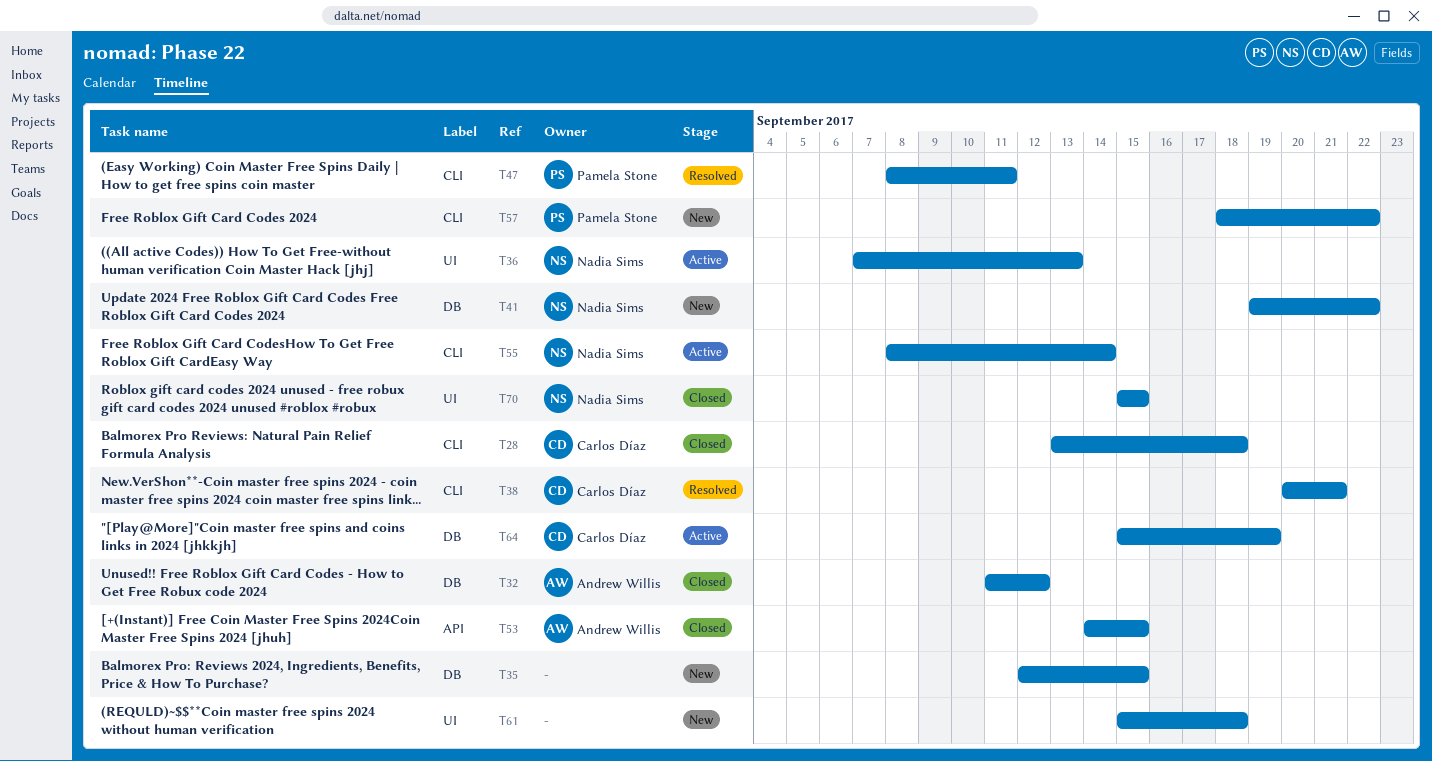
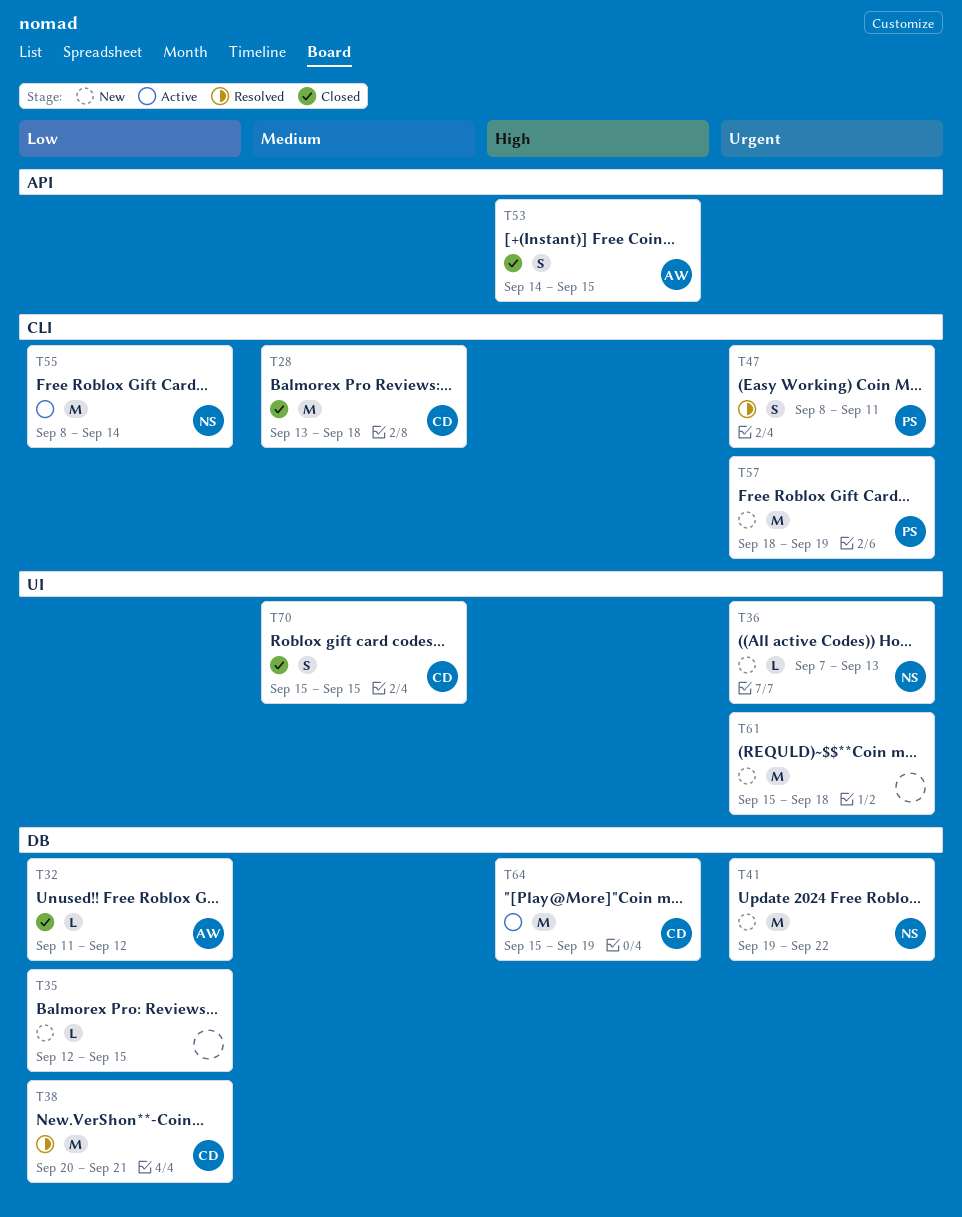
T36, status: Active -> New
T38, label: CLI -> DB
T57, due: Sep 22 -> Sep 19
T70, owner: Nadia Sims -> Carlos Díaz

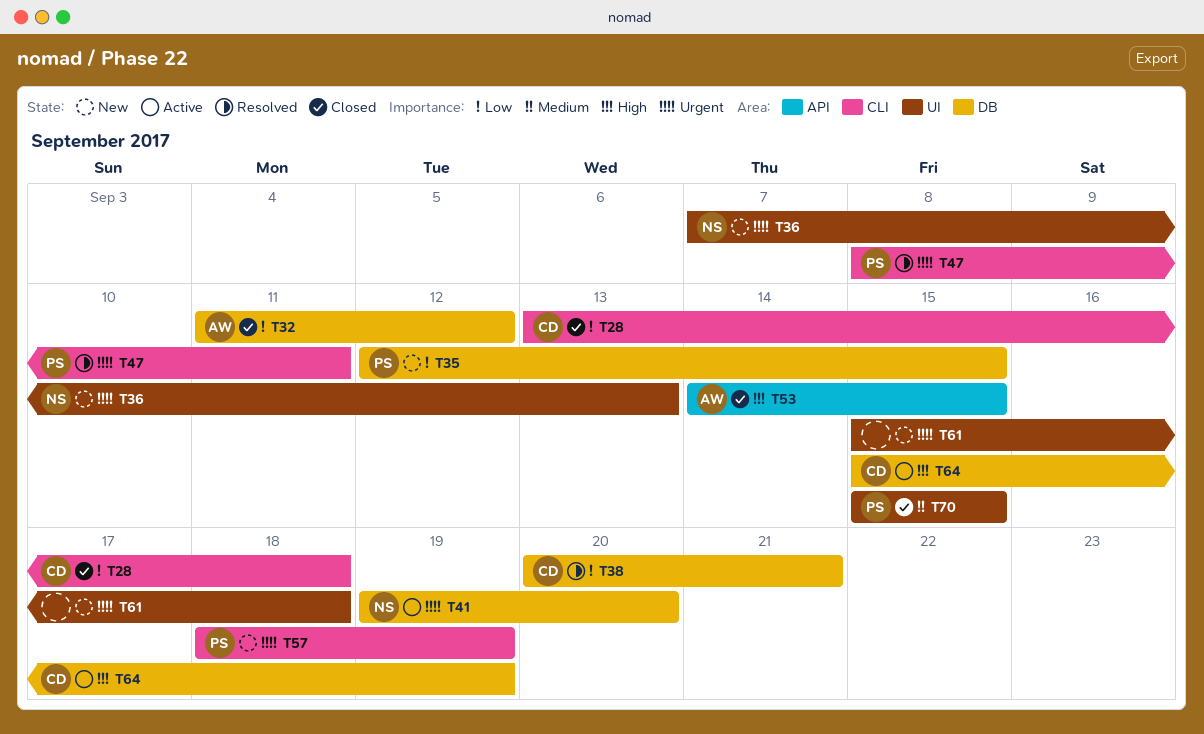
T28, priority: Medium -> Low
T35, owner: none -> PS
T41, status: New -> Active
T41, due: Sep 22 -> Sep 20
T55: present -> none
T70, owner: CD -> PS

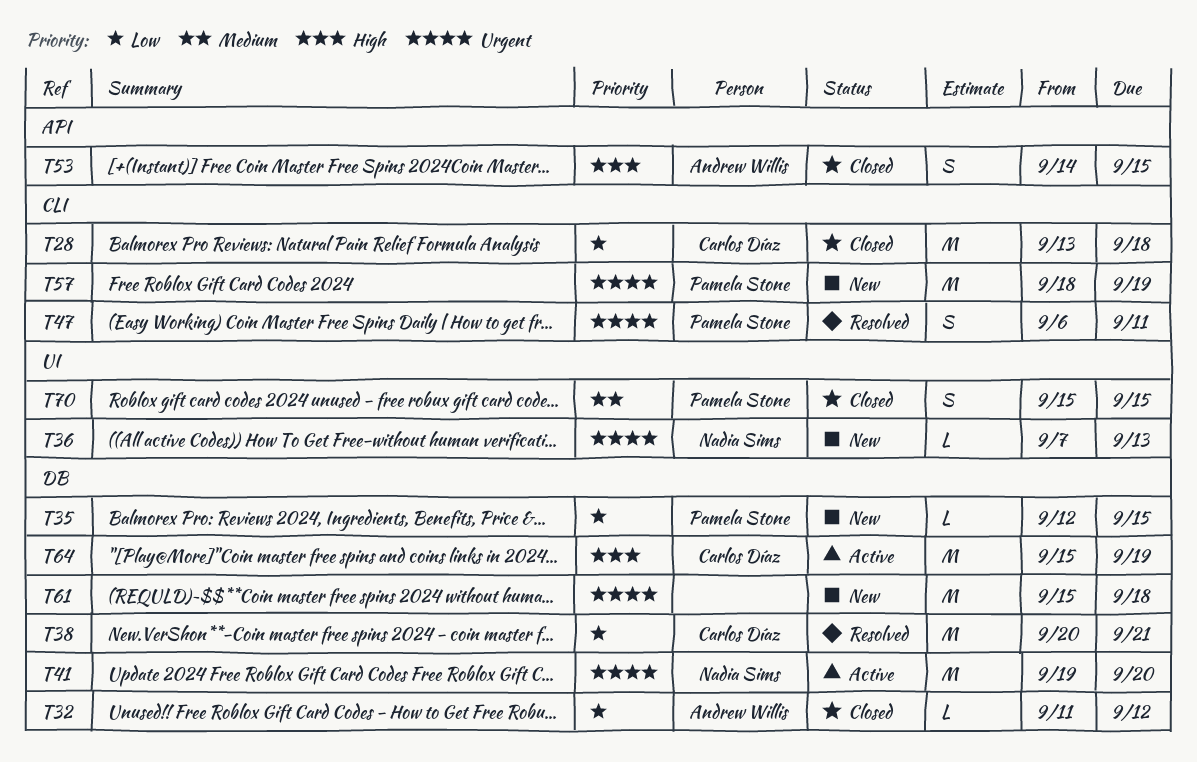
T47, start: Sep 8 -> Sep 6
T61, label: UI -> DB

